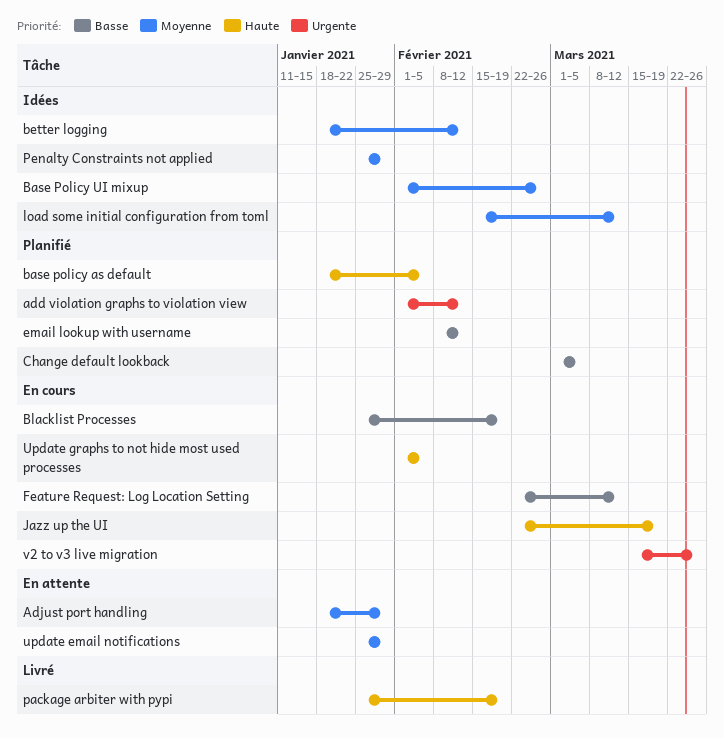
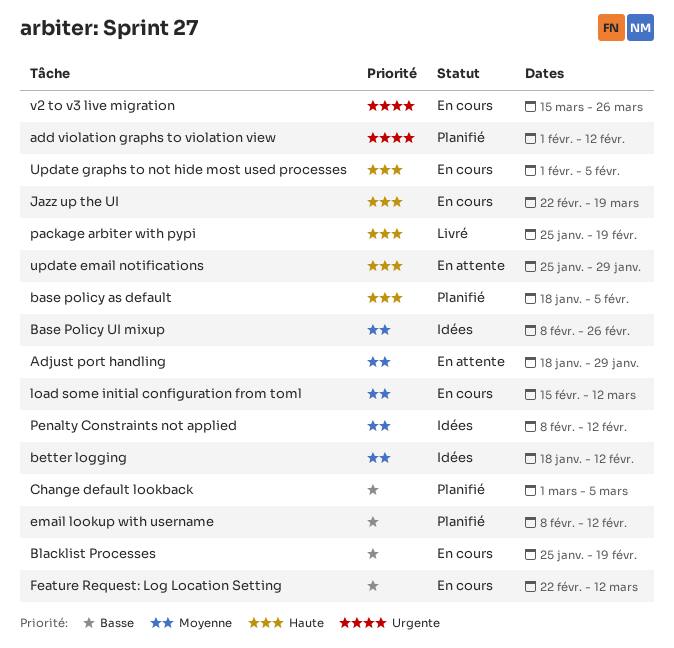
Base Policy UI mixup, start: Feb 1 -> Feb 8
load some initial configuration from toml, status: Idées -> En cours
Penalty Constraints not applied, start: Jan 25 -> Feb 8
Penalty Constraints not applied, due: Jan 29 -> Feb 12
update email notifications, priority: Moyenne -> Haute

